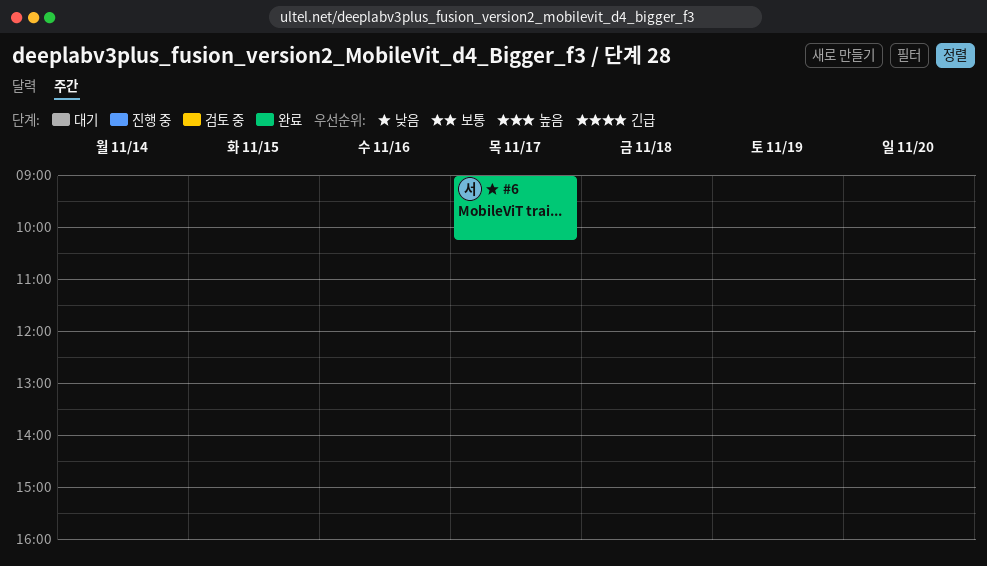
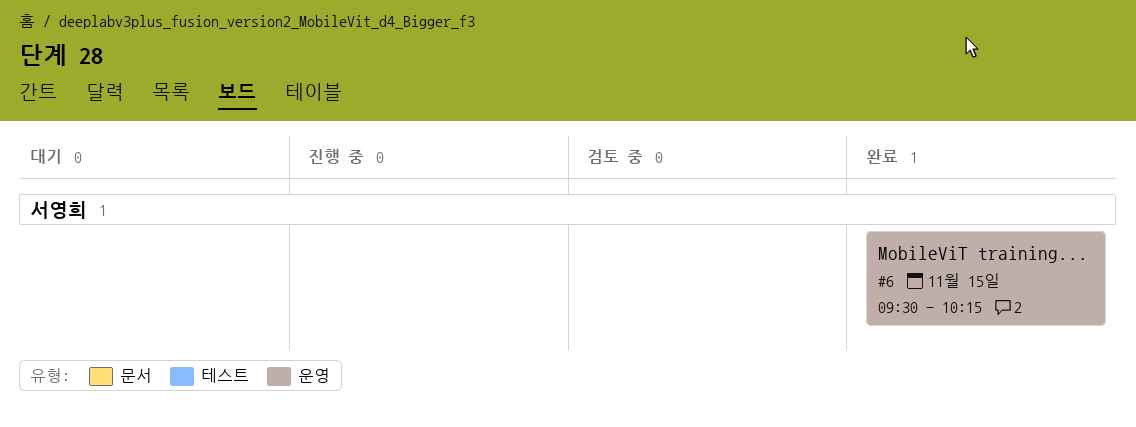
#6, day: Nov 17 -> Nov 15
#6, begins: 09:00 -> 09:30

